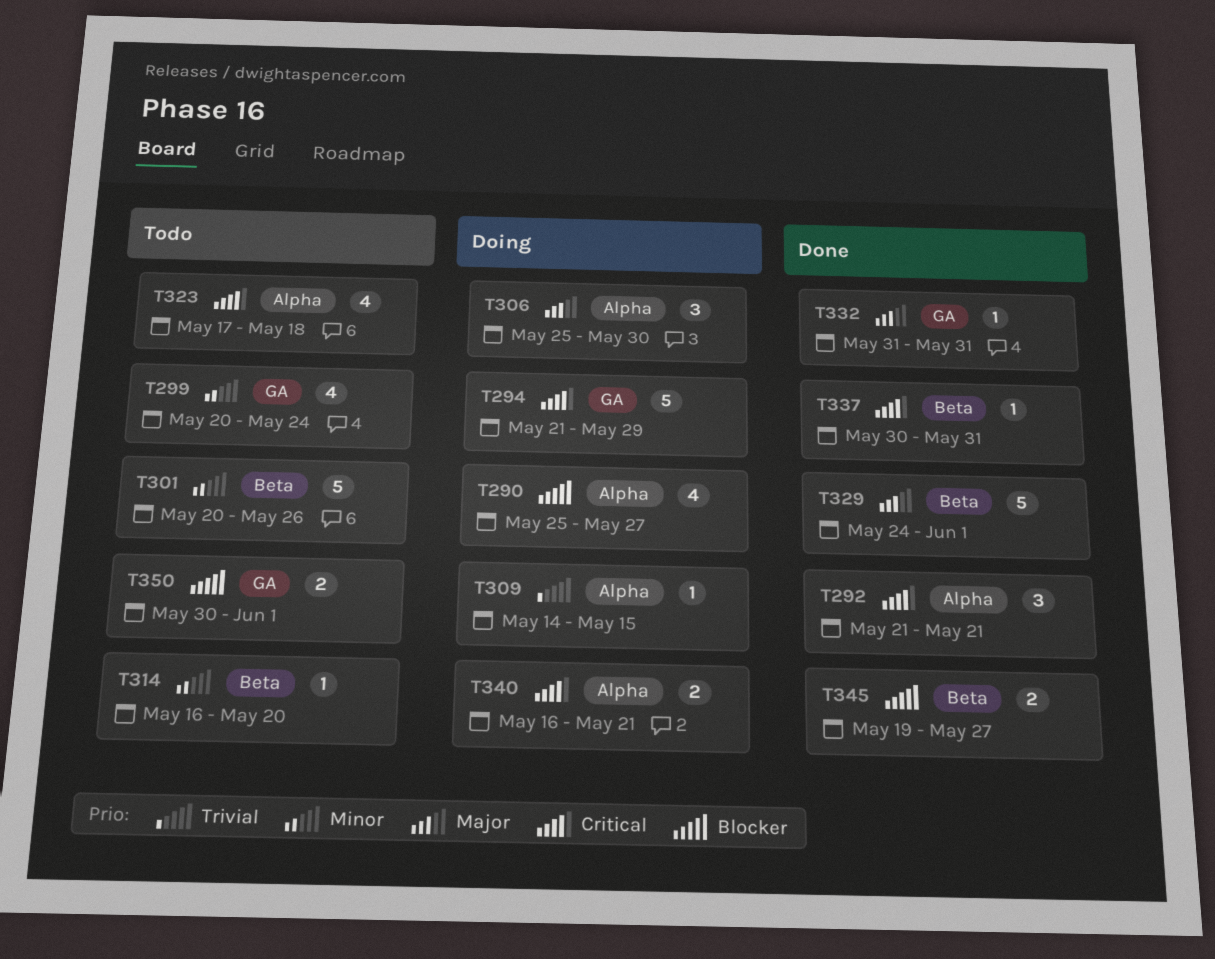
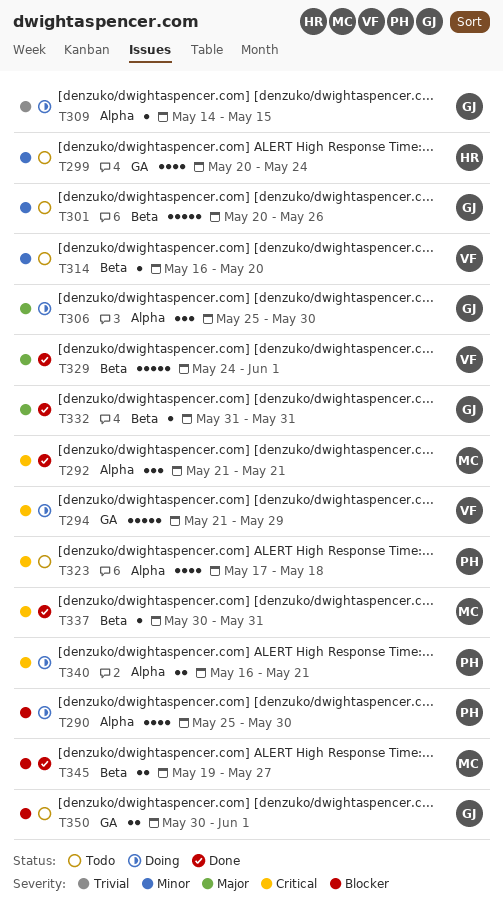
T290, due: May 27 -> May 30
T332, label: GA -> Beta

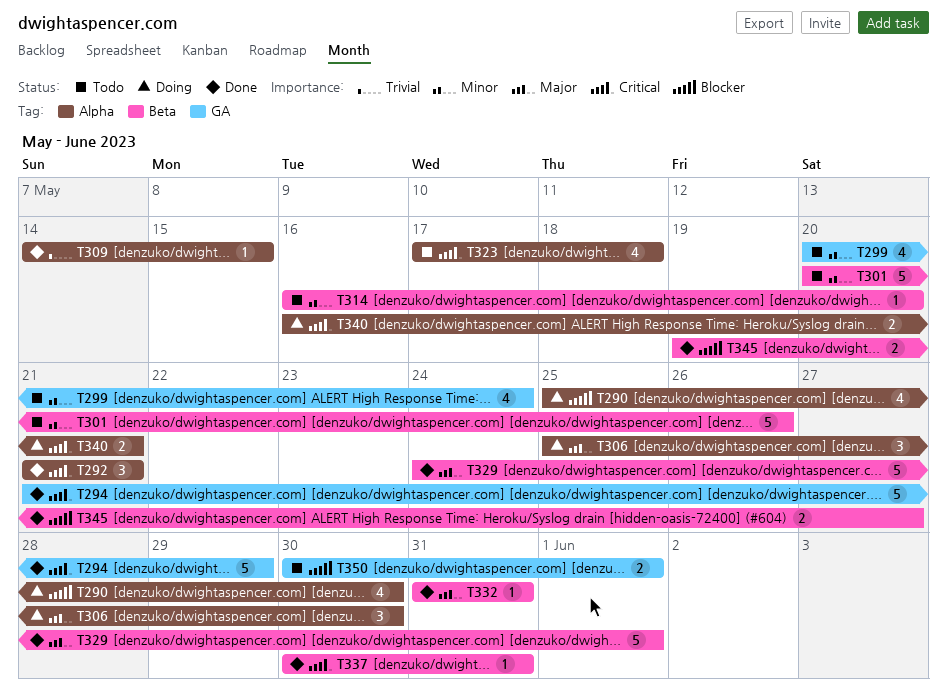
T294, status: Doing -> Done
T309, status: Doing -> Done

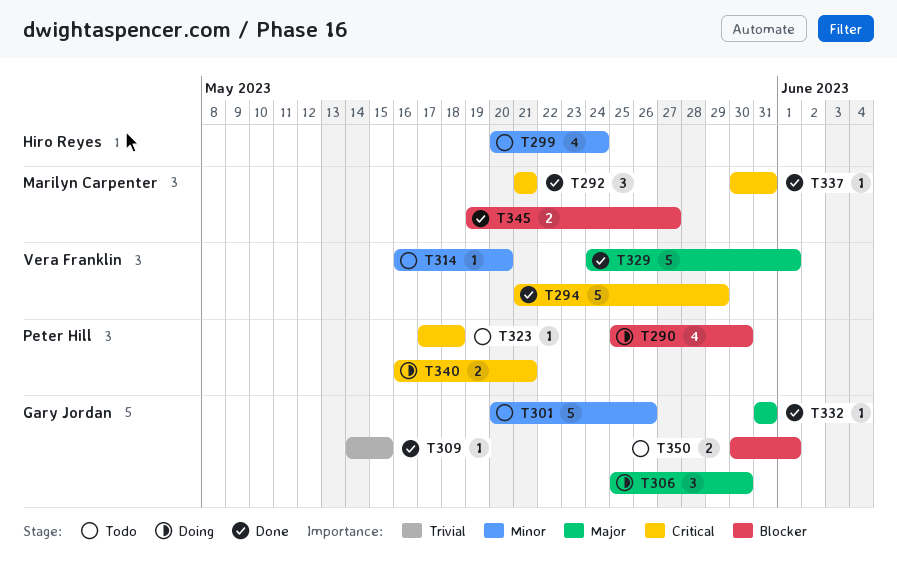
T323, estimate: 4 -> 1

